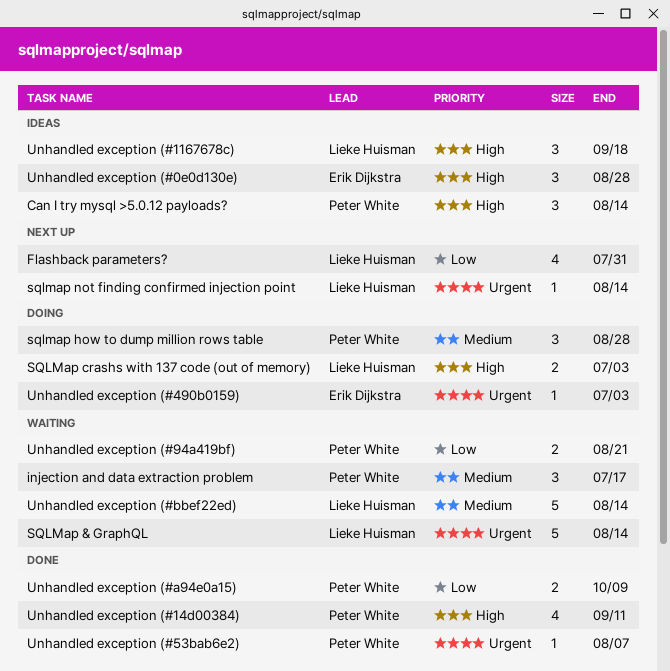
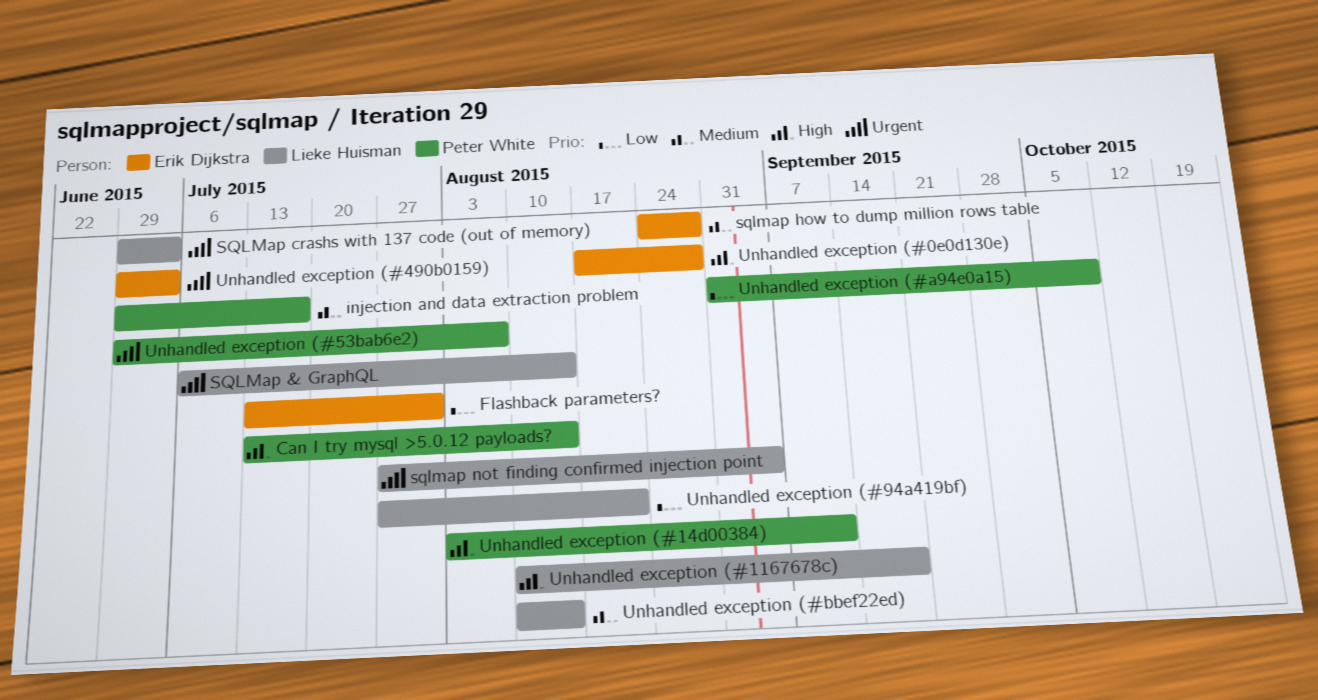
Flashback parameters?, owner: Lieke Huisman -> Erik Dijkstra
SQLMap crashs with 137 code (out of memory), priority: High -> Urgent
sqlmap how to dump million rows table, owner: Peter White -> Erik Dijkstra
sqlmap not finding confirmed injection point, due: Aug 14 -> Sep 4
Unhandled exception (#94a419bf), owner: Peter White -> Lieke Huisman

